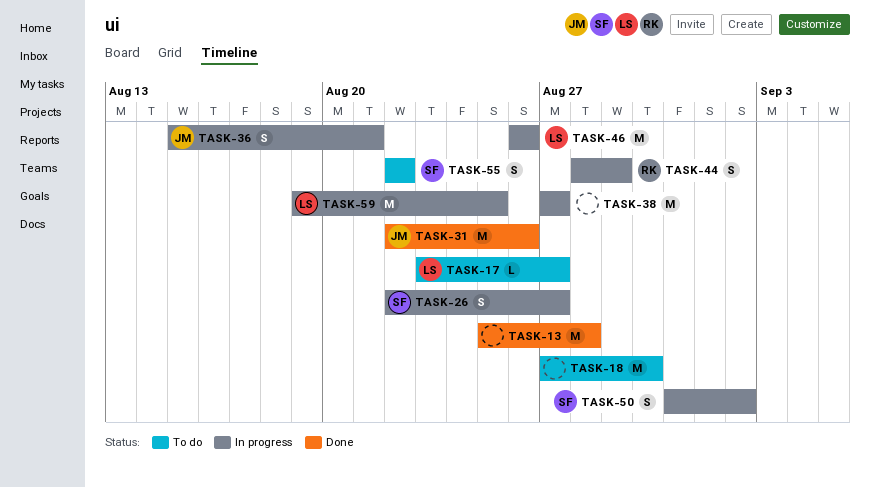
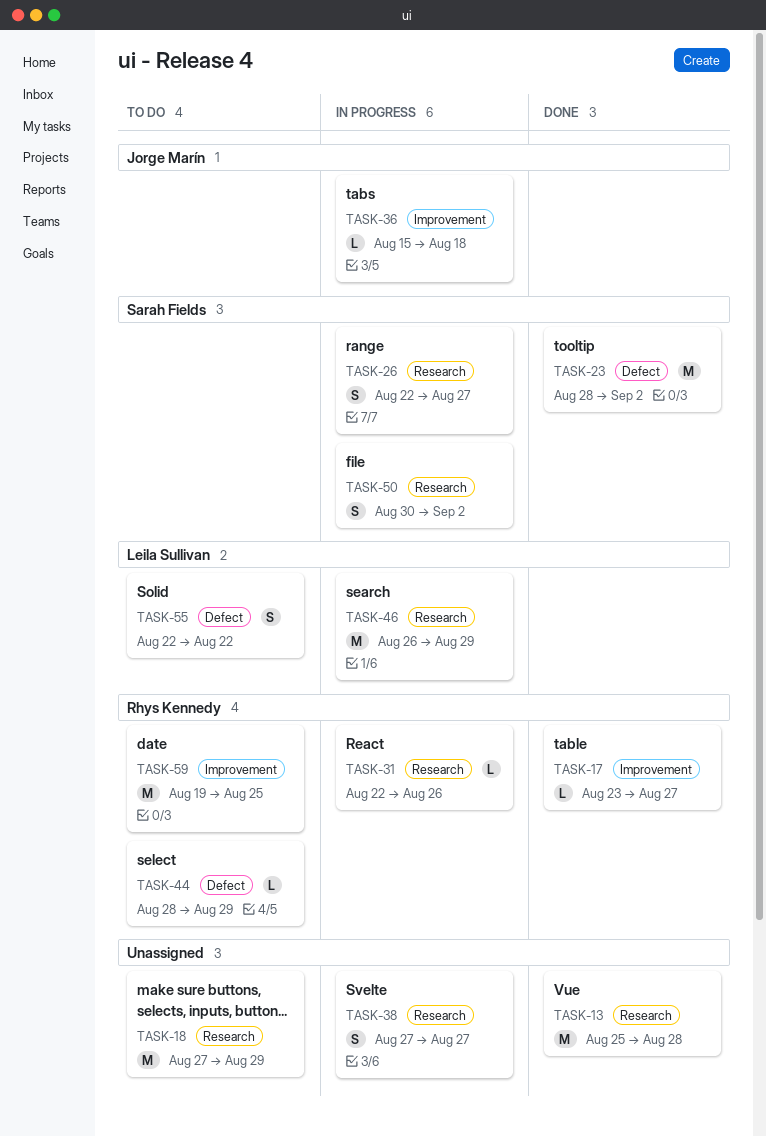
TASK-17, status: To do -> Done
TASK-17, owner: Leila Sullivan -> Rhys Kennedy
TASK-18, due: Aug 30 -> Aug 29
TASK-23: none -> present
TASK-31, status: Done -> In progress
TASK-31, owner: Jorge Marín -> Rhys Kennedy
TASK-31, estimate: M -> L
TASK-36, estimate: S -> L
TASK-36, due: Aug 21 -> Aug 18
TASK-38, estimate: M -> S
TASK-44, status: In progress -> To do
TASK-44, estimate: S -> L
TASK-46, due: Aug 26 -> Aug 29
TASK-50, start: Aug 31 -> Aug 30
TASK-55, owner: Sarah Fields -> Leila Sullivan
TASK-59, status: In progress -> To do
TASK-59, owner: Leila Sullivan -> Rhys Kennedy

